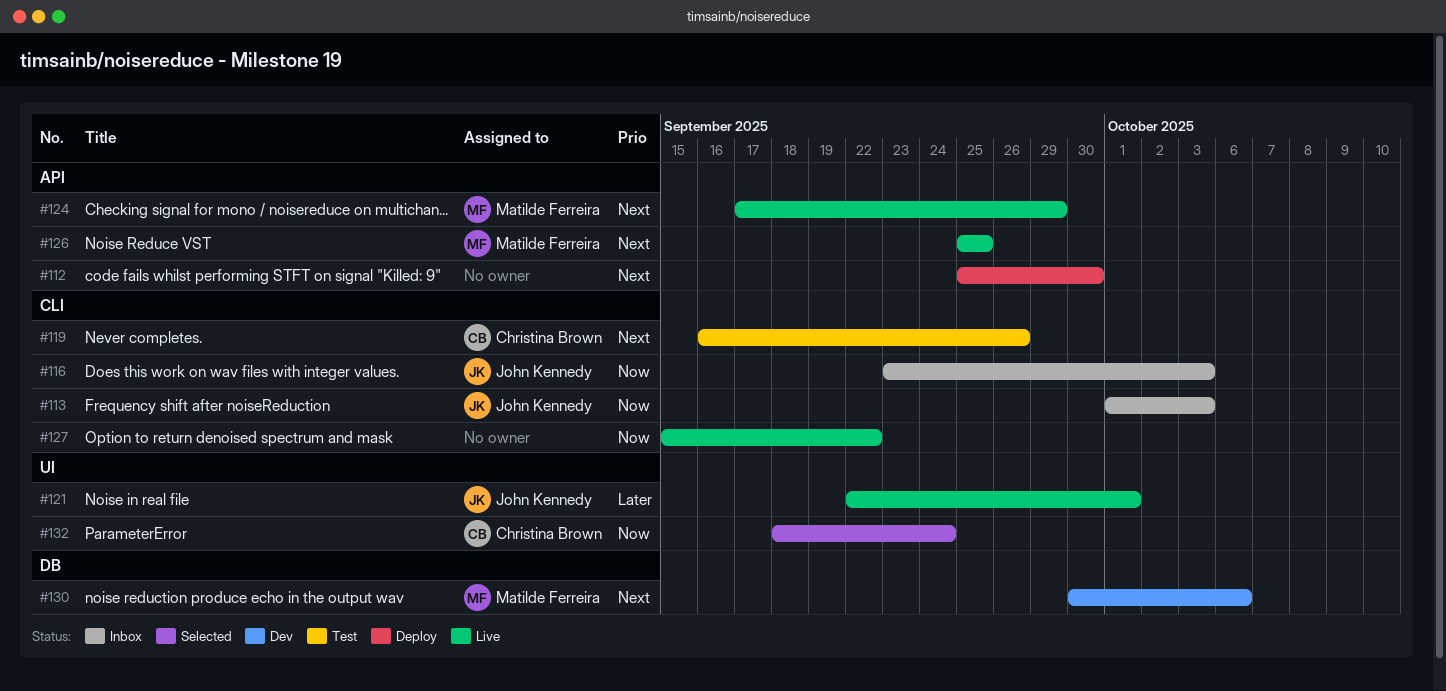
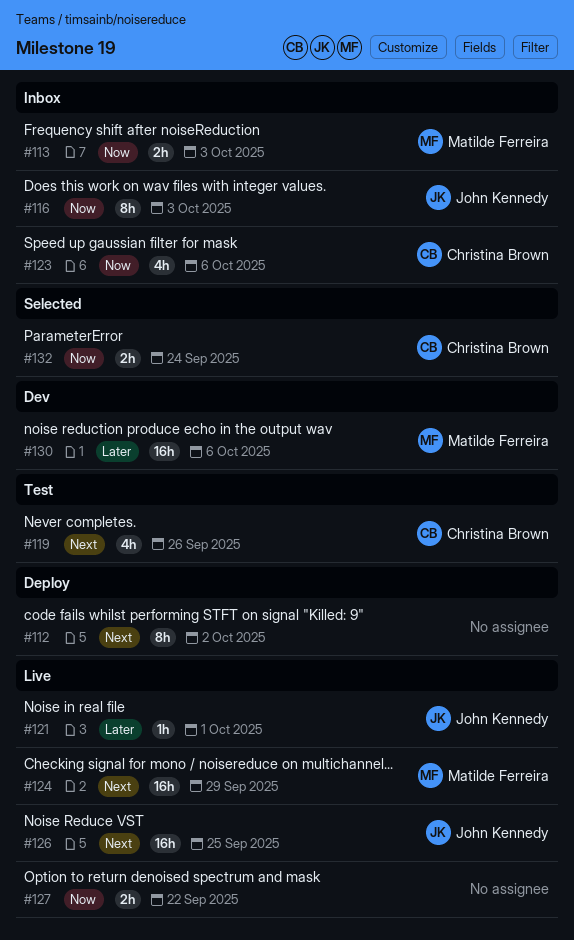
#112, due: Sep 30 -> Oct 2
#113, owner: John Kennedy -> Matilde Ferreira
#123: none -> present
#126, owner: Matilde Ferreira -> John Kennedy
#130, priority: Next -> Later

